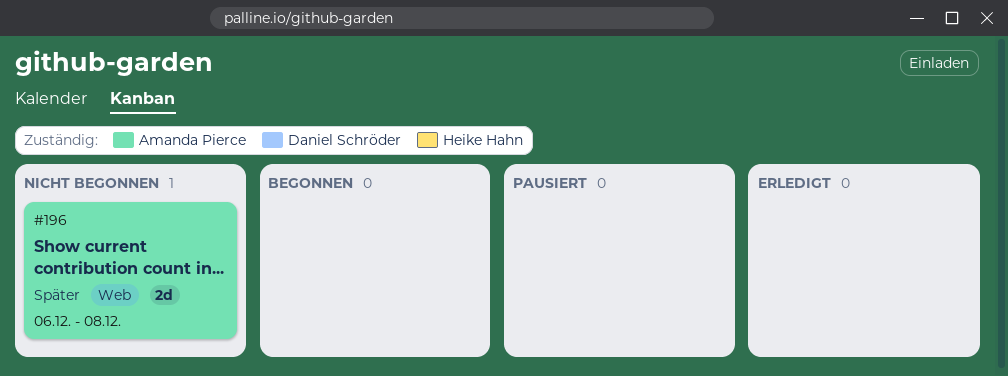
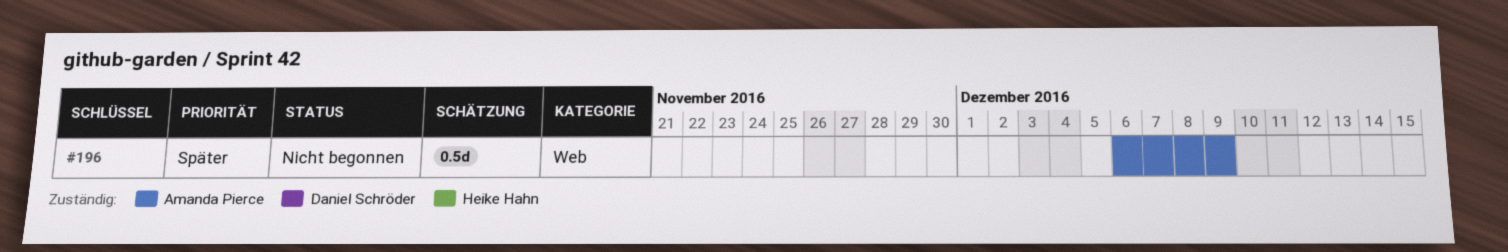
#196, estimate: 2d -> 0.5d
#196, due: Dec 8 -> Dec 9

